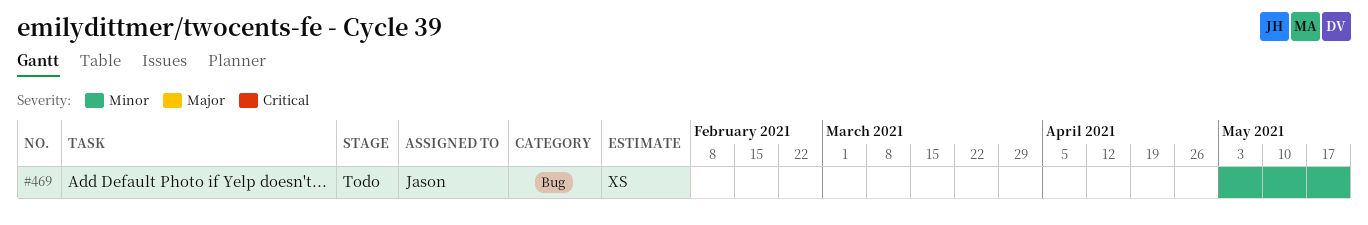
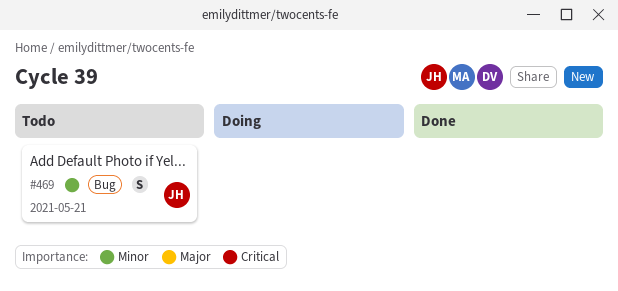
#469, estimate: XS -> S

